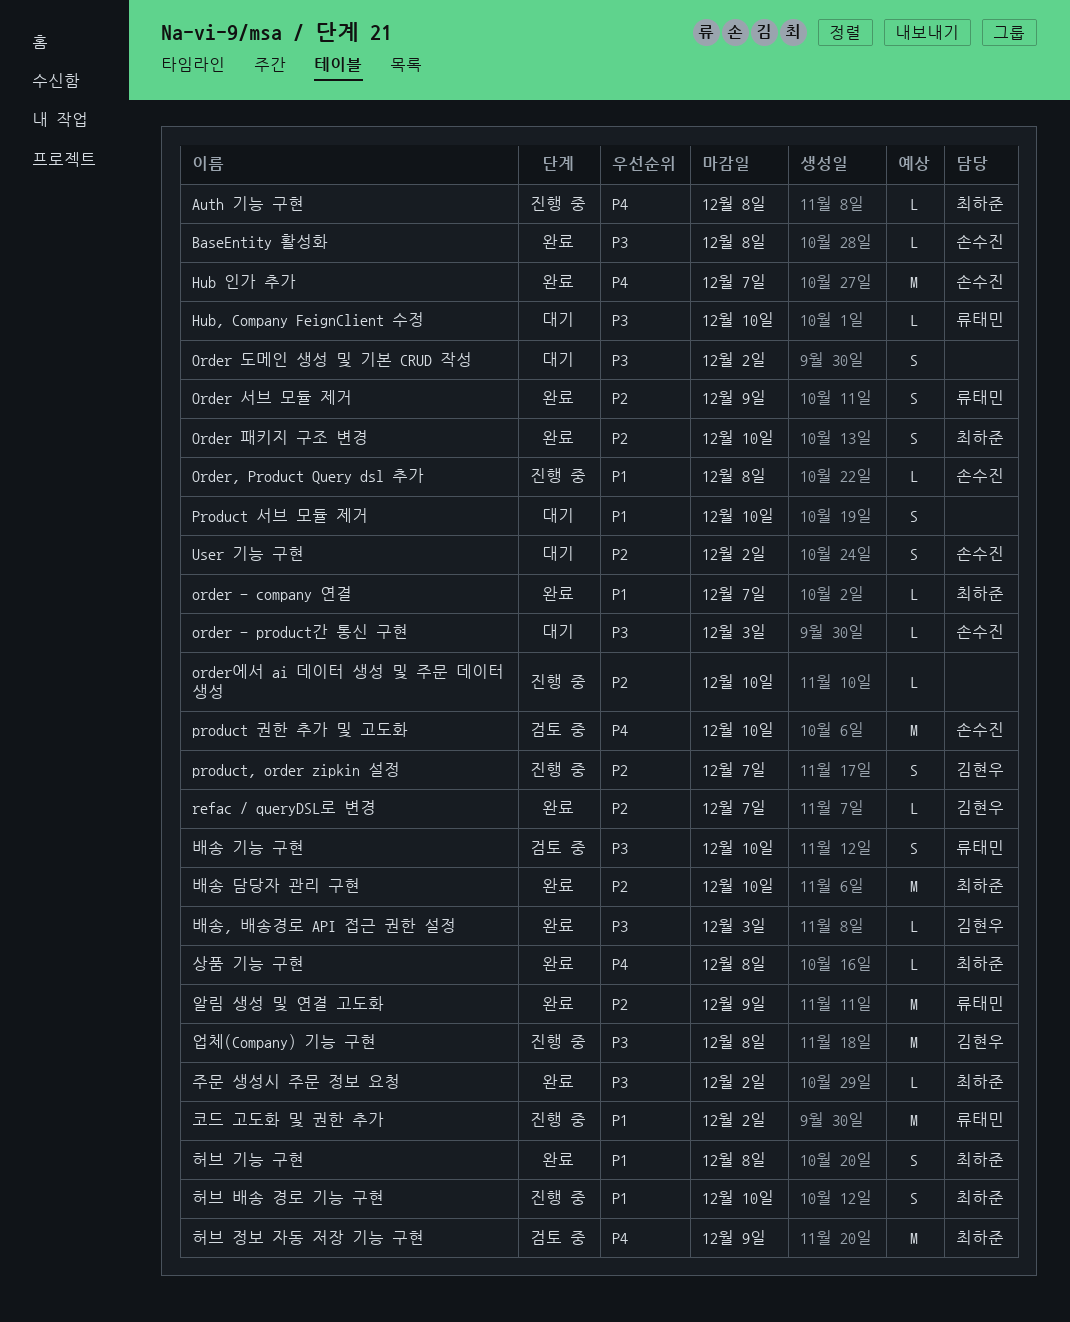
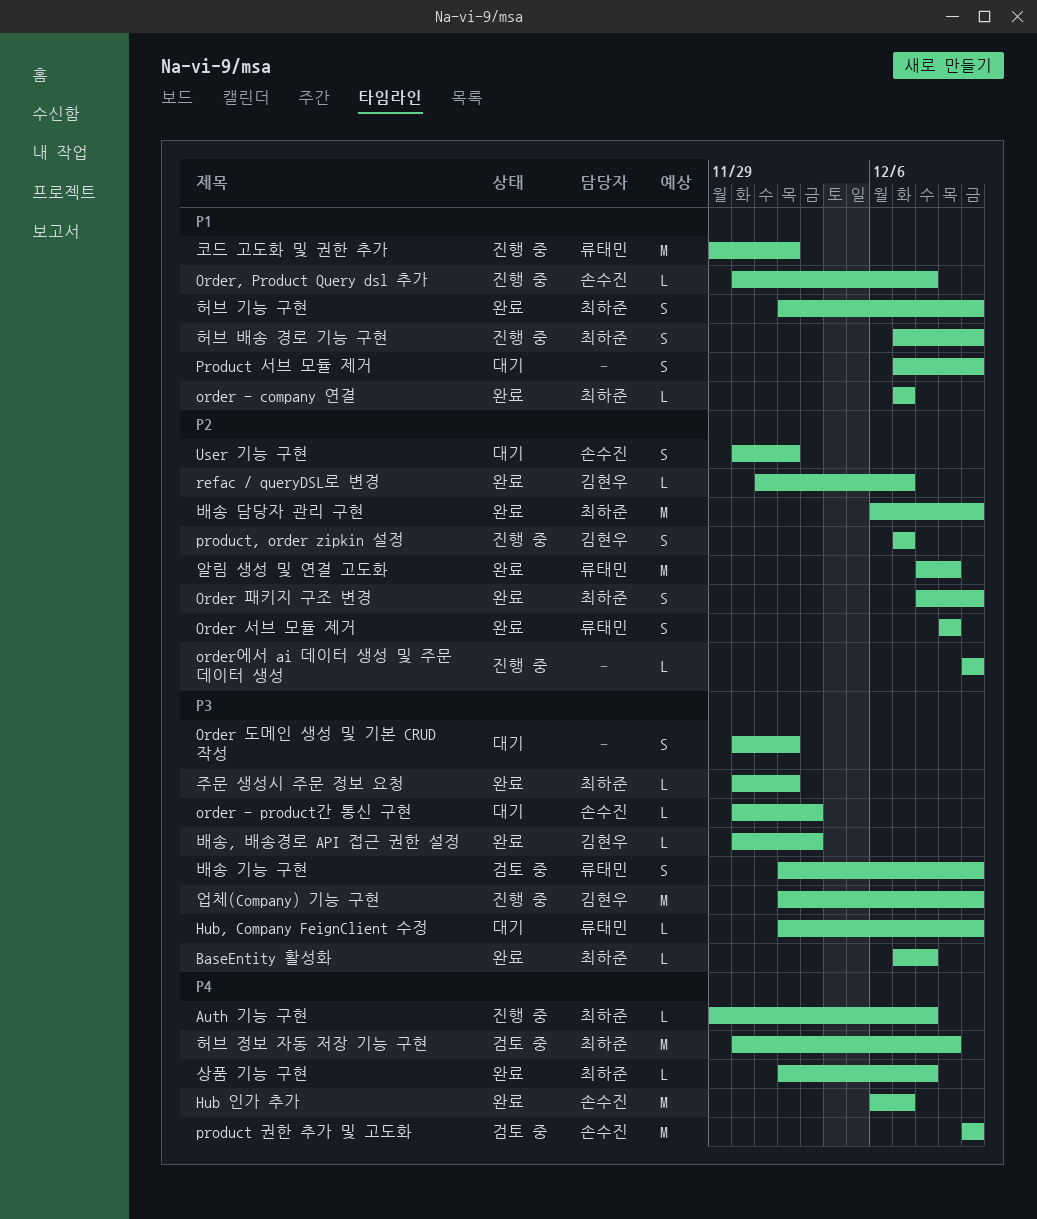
BaseEntity 활성화, owner: 손수진 -> 최하준
업체(Company) 기능 구현, due: Dec 8 -> Dec 10
허브 기능 구현, due: Dec 8 -> Dec 10

